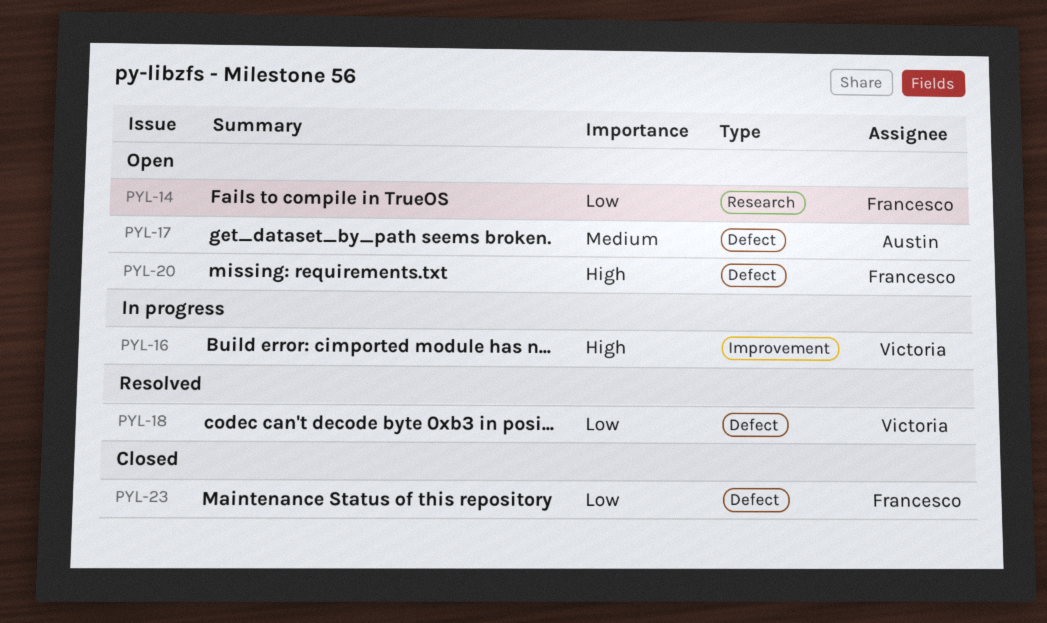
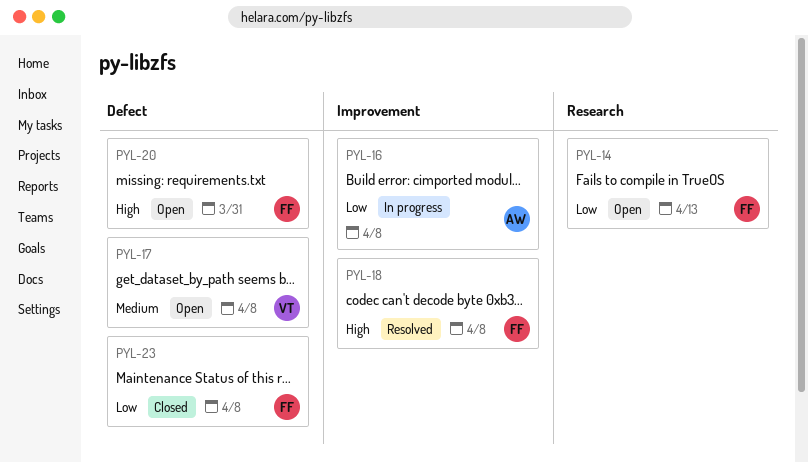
PYL-16, owner: Victoria -> Austin
PYL-16, priority: High -> Low
PYL-17, owner: Austin -> Victoria
PYL-18, owner: Victoria -> Francesco
PYL-18, priority: Low -> High
PYL-18, label: Defect -> Improvement

